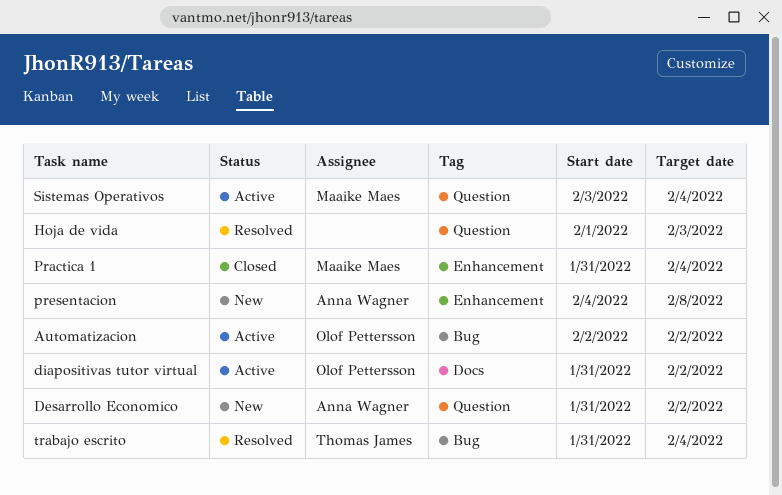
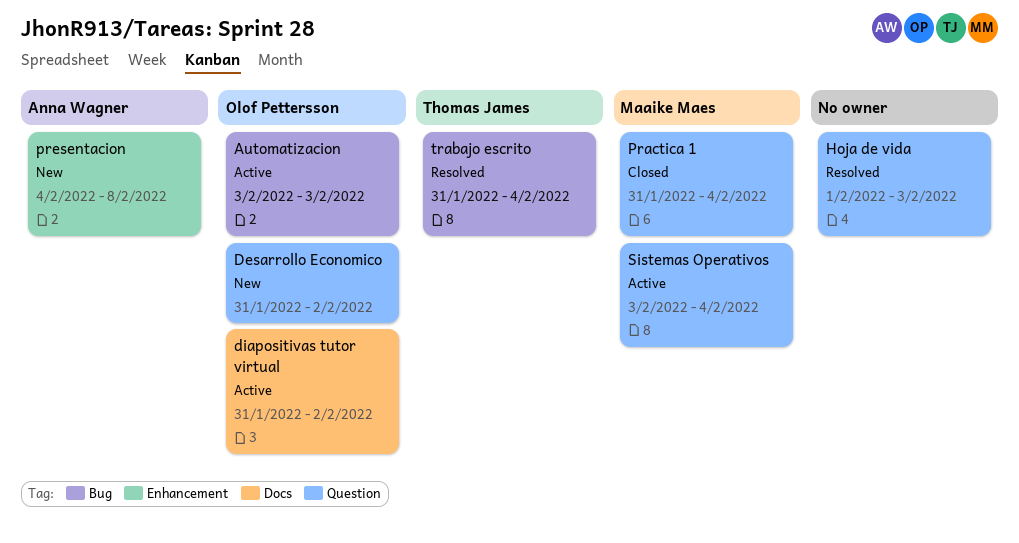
Automatizacion, start: Feb 2 -> Feb 3
Automatizacion, due: Feb 2 -> Feb 3
Desarrollo Economico, owner: Anna Wagner -> Olof Pettersson
Practica 1, label: Enhancement -> Question

